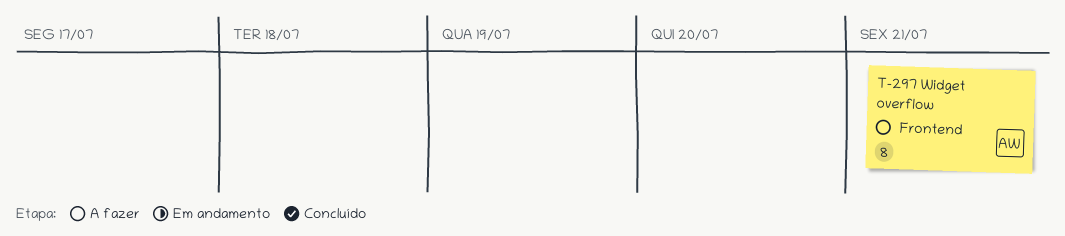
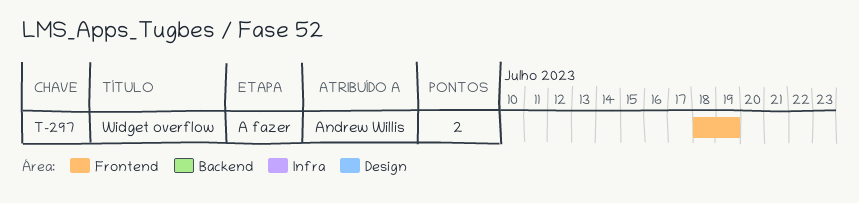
T-297, estimate: 8 -> 2
T-297, due: Jul 21 -> Jul 19

